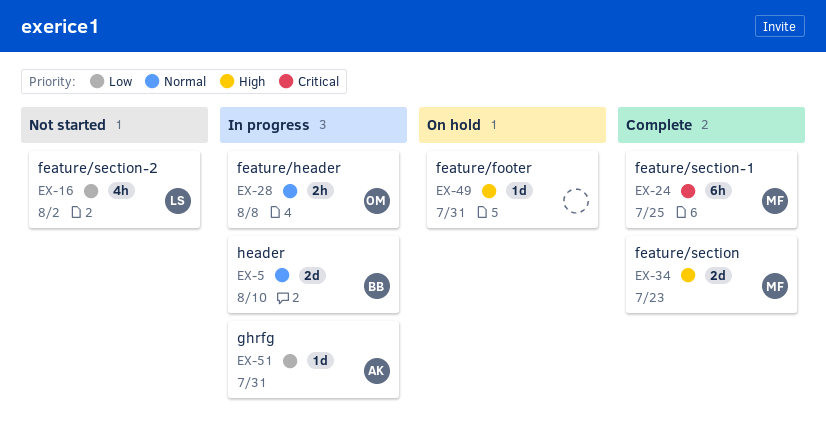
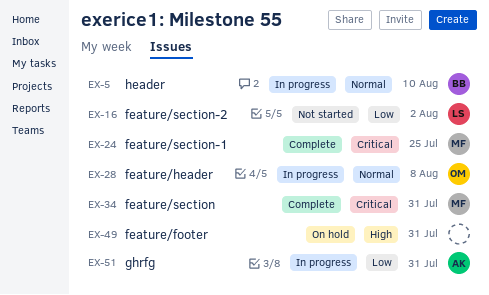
EX-34, priority: High -> Critical
EX-34, due: Jul 23 -> Jul 31

